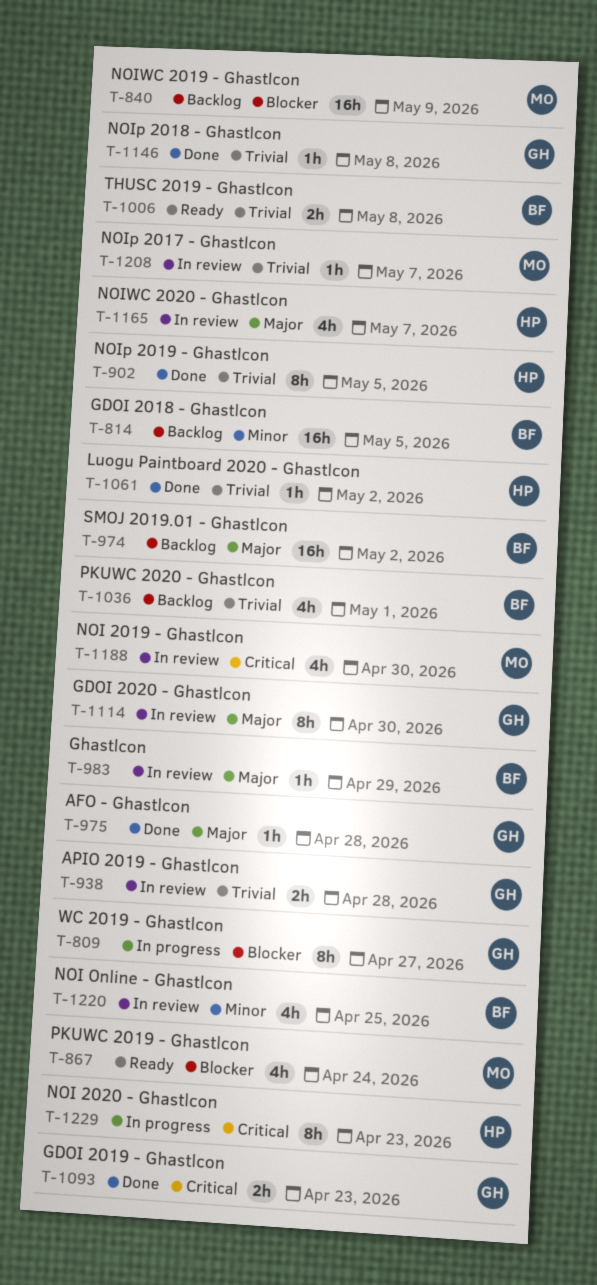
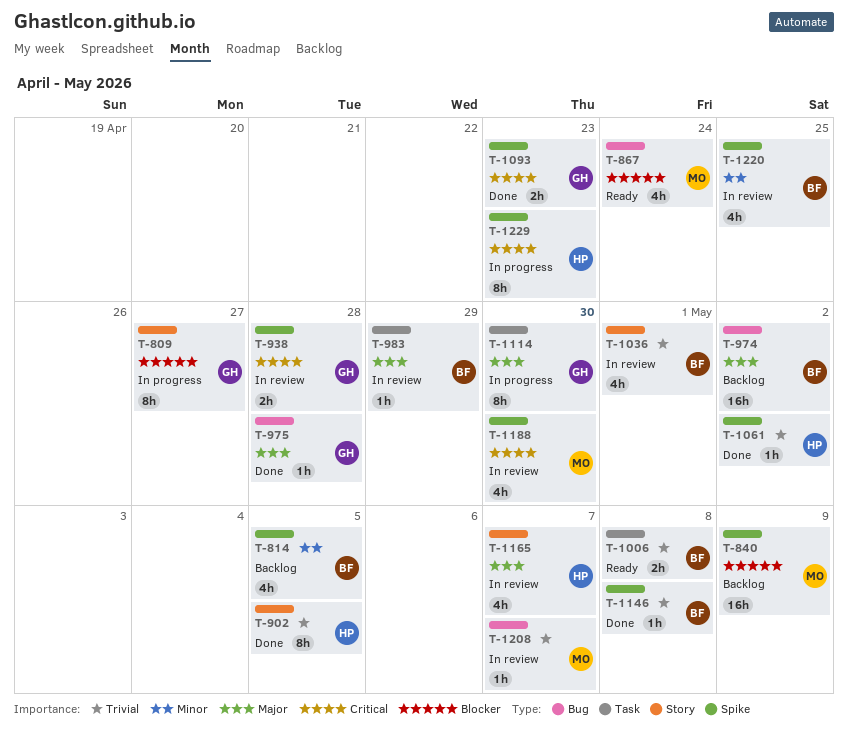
T-814, estimate: 16h -> 4h
T-938, priority: Trivial -> Critical
T-1036, status: Backlog -> In review
T-1114, status: In review -> In progress
T-1146, owner: GH -> BF

